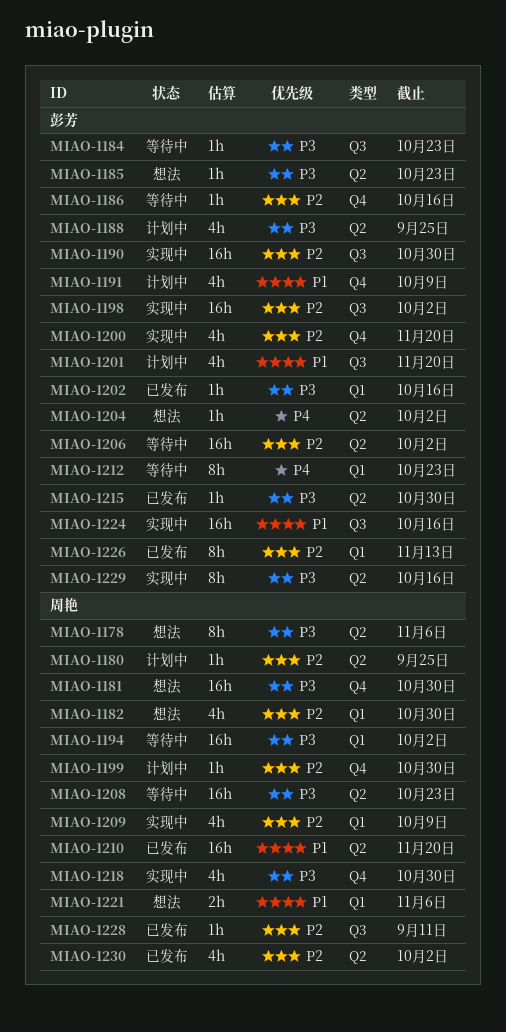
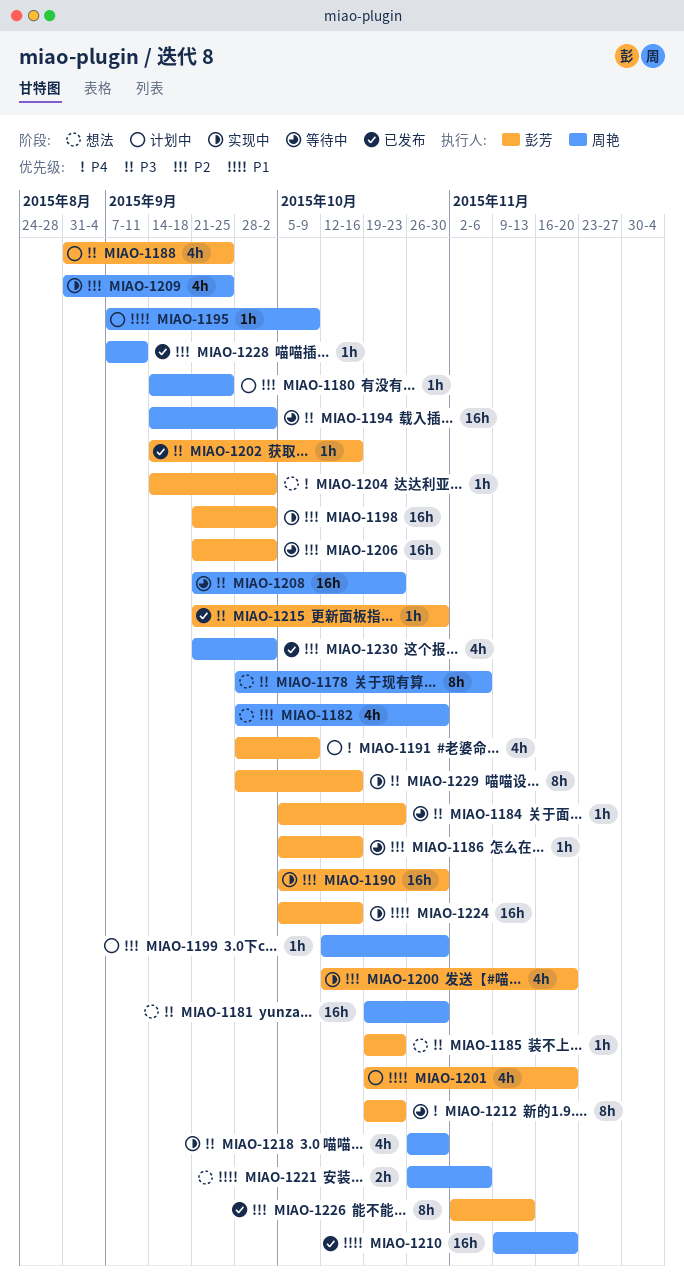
MIAO-1191, priority: P1 -> P4
MIAO-1195: none -> present
MIAO-1209, due: Oct 9 -> Sep 25

